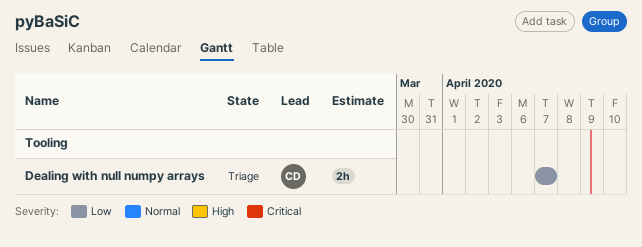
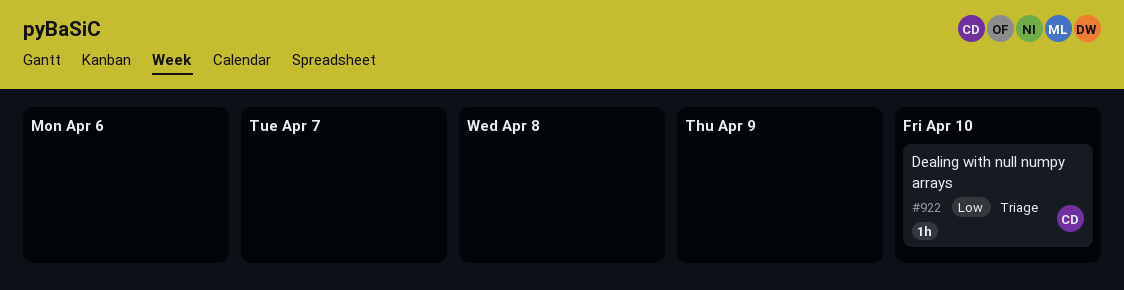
Dealing with null numpy arrays, estimate: 2h -> 1h
Dealing with null numpy arrays, due: Apr 7 -> Apr 10

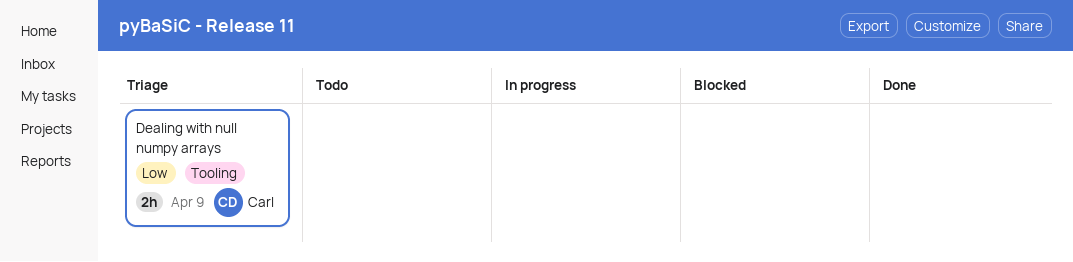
Dealing with null numpy arrays, estimate: 1h -> 2h
Dealing with null numpy arrays, due: Apr 10 -> Apr 9

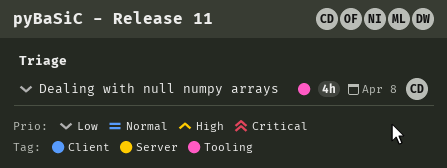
Dealing with null numpy arrays, estimate: 2h -> 4h
Dealing with null numpy arrays, due: Apr 9 -> Apr 8

